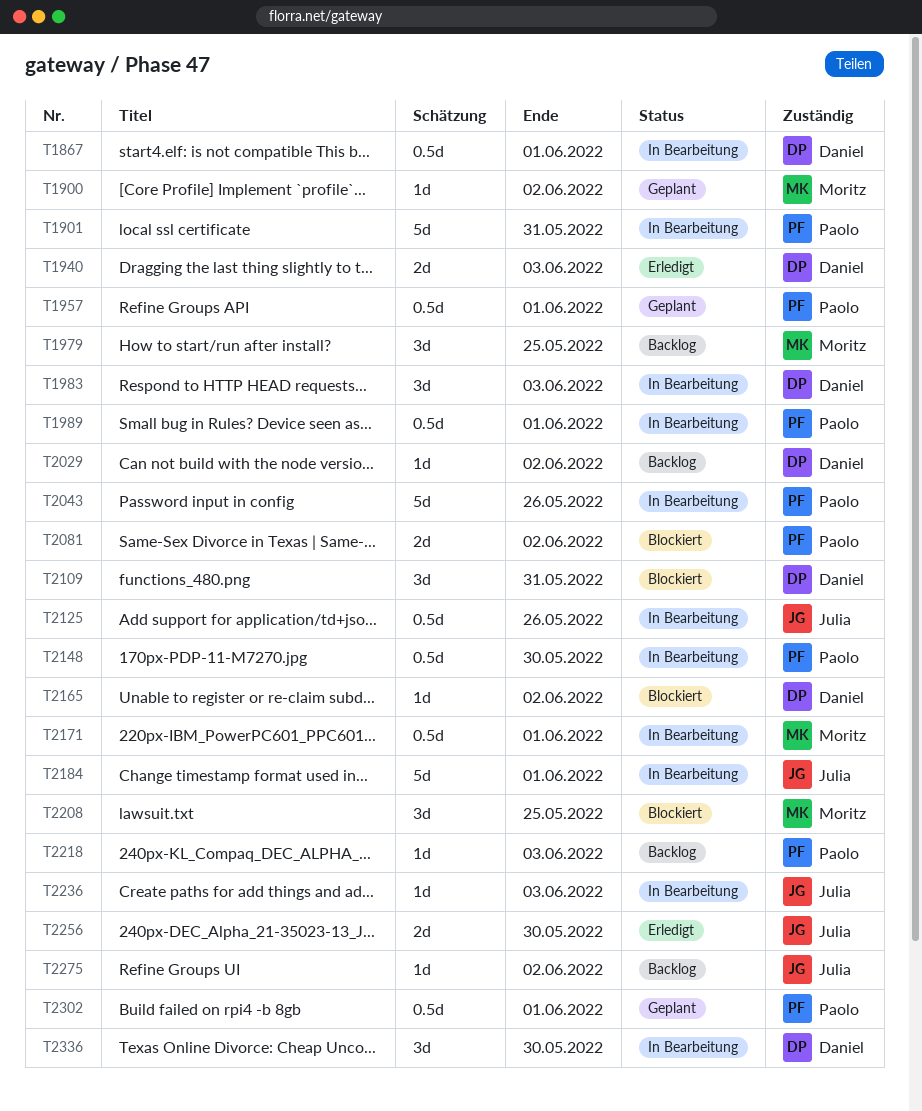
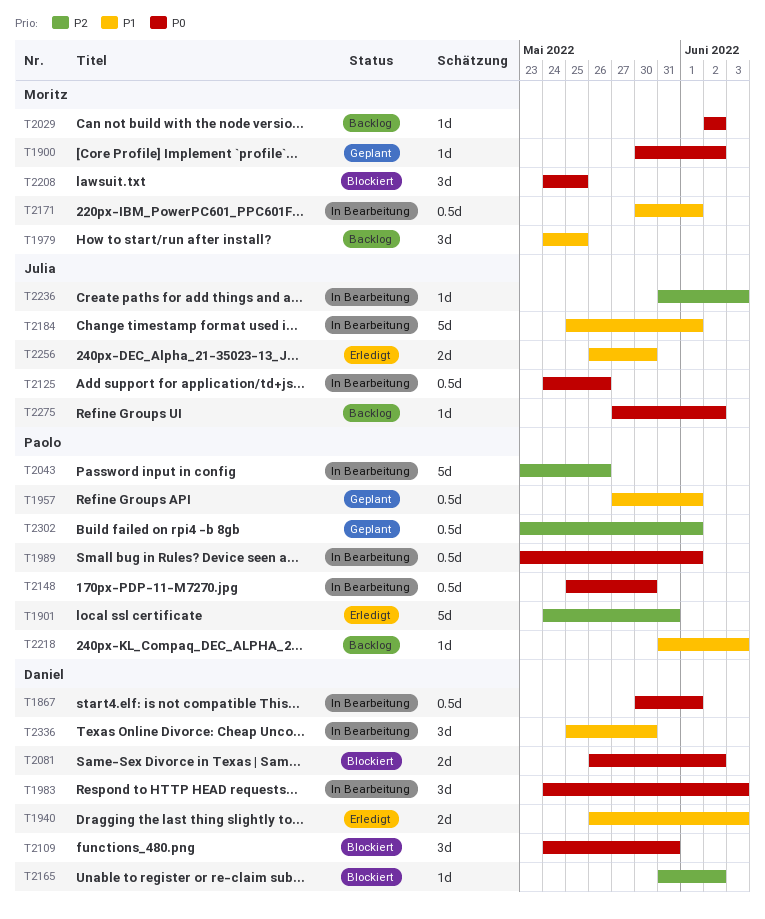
T1901, status: In Bearbeitung -> Erledigt
T2029, owner: Daniel -> Moritz
T2081, owner: Paolo -> Daniel

